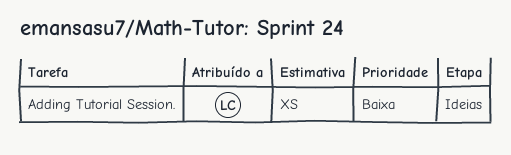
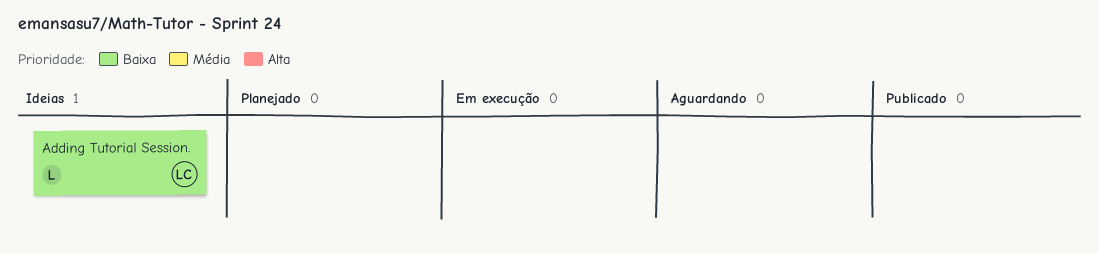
Adding Tutorial Session., estimate: XS -> L

